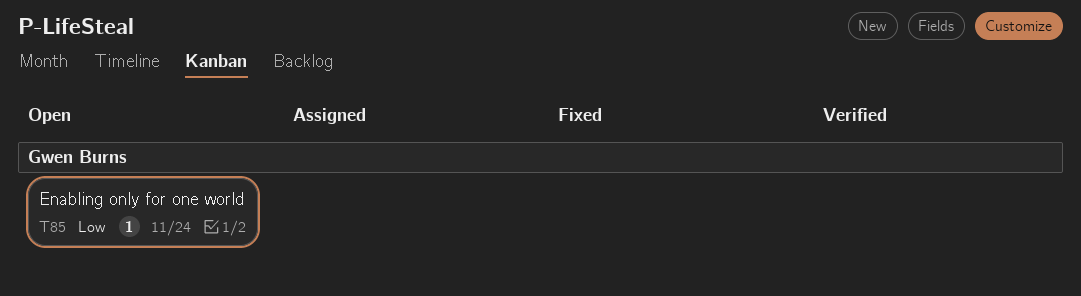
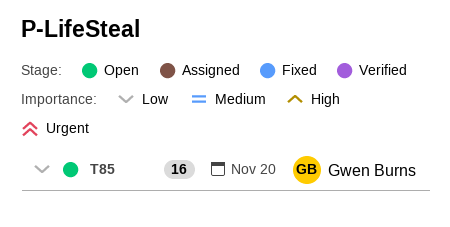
T85, estimate: 1 -> 16
T85, due: Nov 24 -> Nov 20

